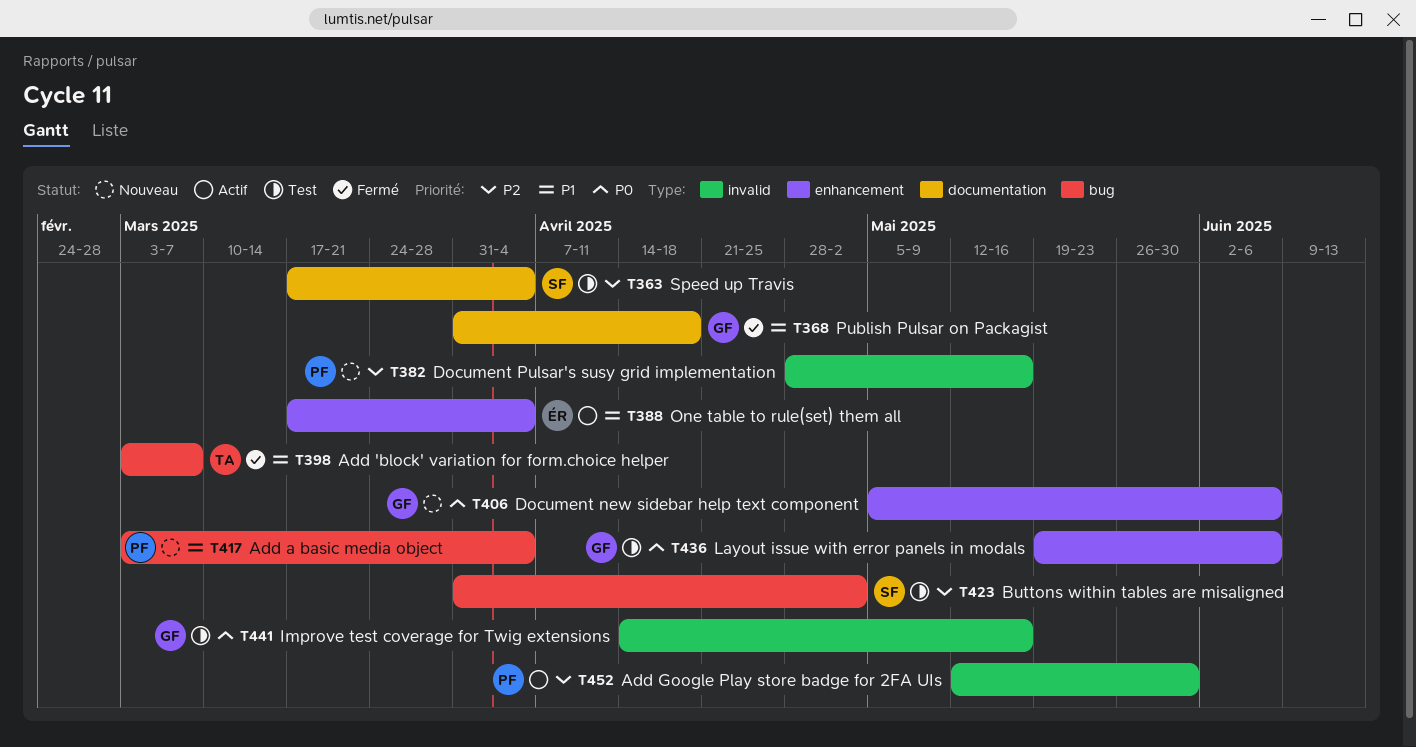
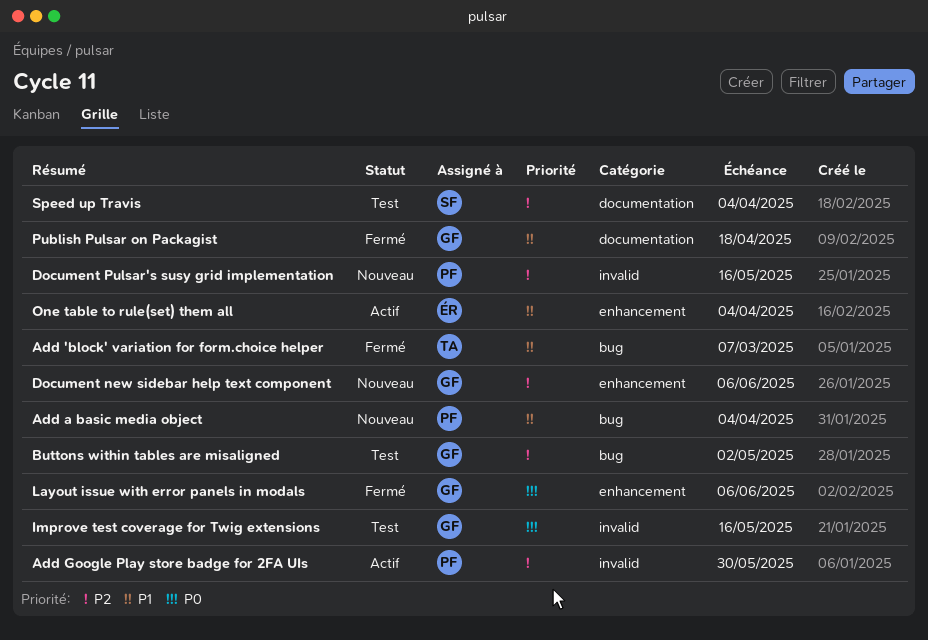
Buttons within tables are misaligned, owner: SF -> GF
Document new sidebar help text component, priority: P0 -> P2
Layout issue with error panels in modals, status: Test -> Fermé

